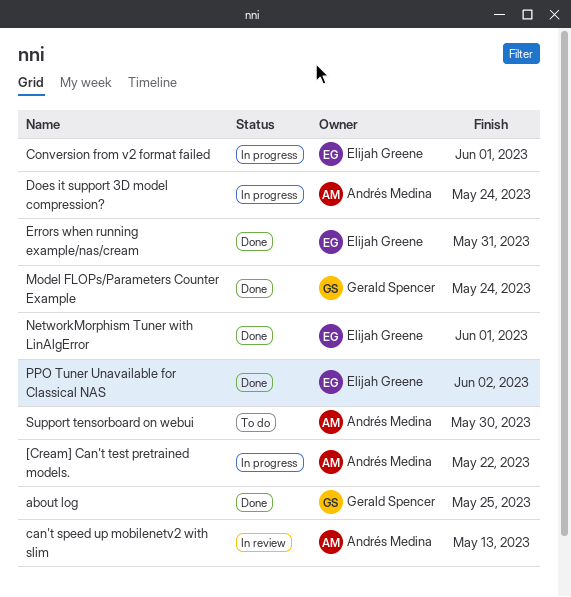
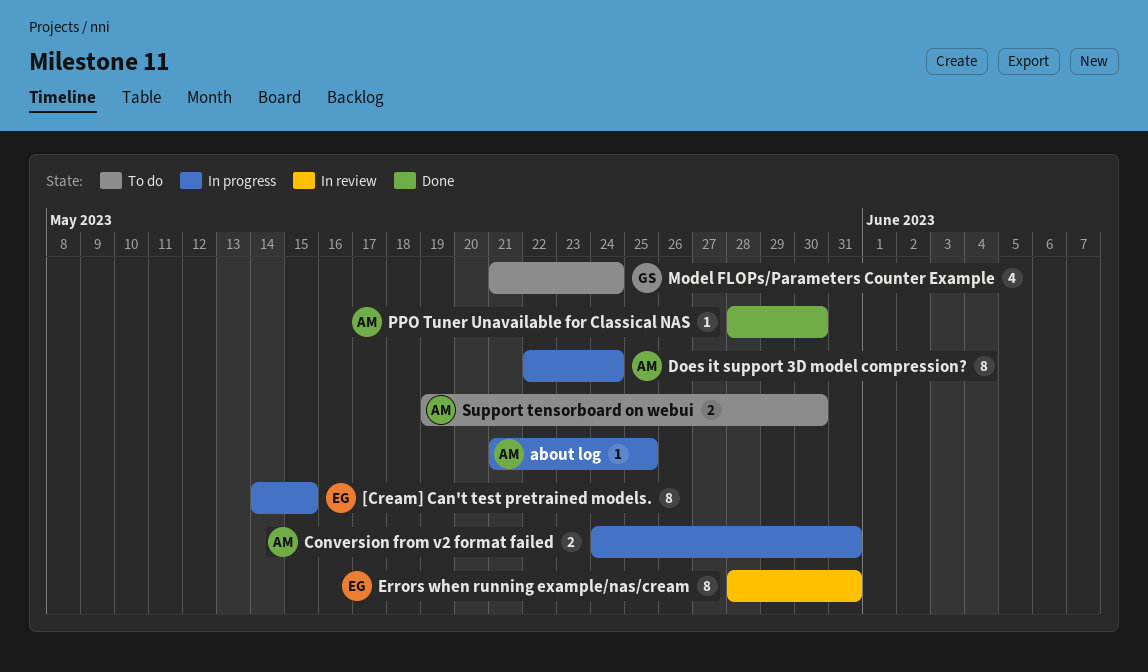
[Cream] Can't test pretrained models., owner: Andrés Medina -> Elijah Greene
[Cream] Can't test pretrained models., due: May 22 -> May 15
about log, status: Done -> In progress
about log, owner: Gerald Spencer -> Andrés Medina
can't speed up mobilenetv2 with slim: present -> none
Conversion from v2 format failed, owner: Elijah Greene -> Andrés Medina
Conversion from v2 format failed, due: Jun 1 -> May 31
Errors when running example/nas/cream, status: Done -> In review
Model FLOPs/Parameters Counter Example, status: Done -> To do
NetworkMorphism Tuner with LinAlgError: present -> none
PPO Tuner Unavailable for Classical NAS, owner: Elijah Greene -> Andrés Medina
PPO Tuner Unavailable for Classical NAS, due: Jun 2 -> May 30

